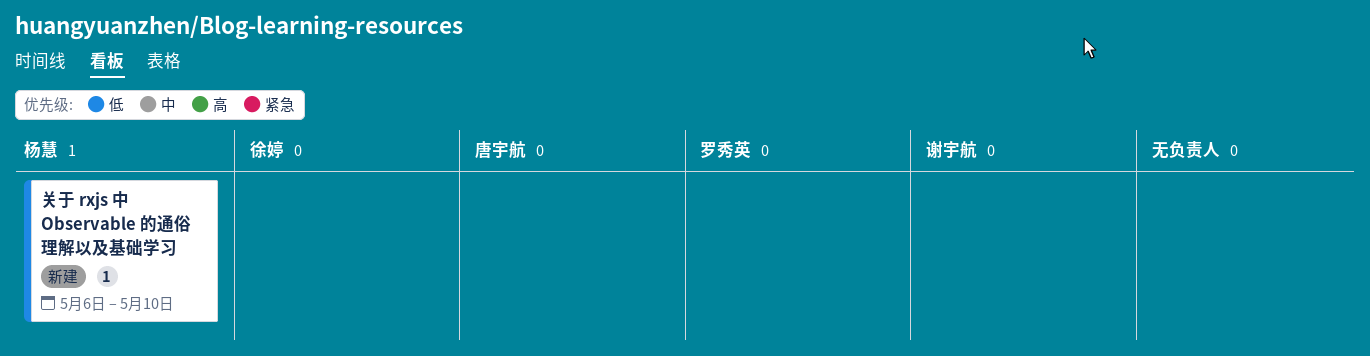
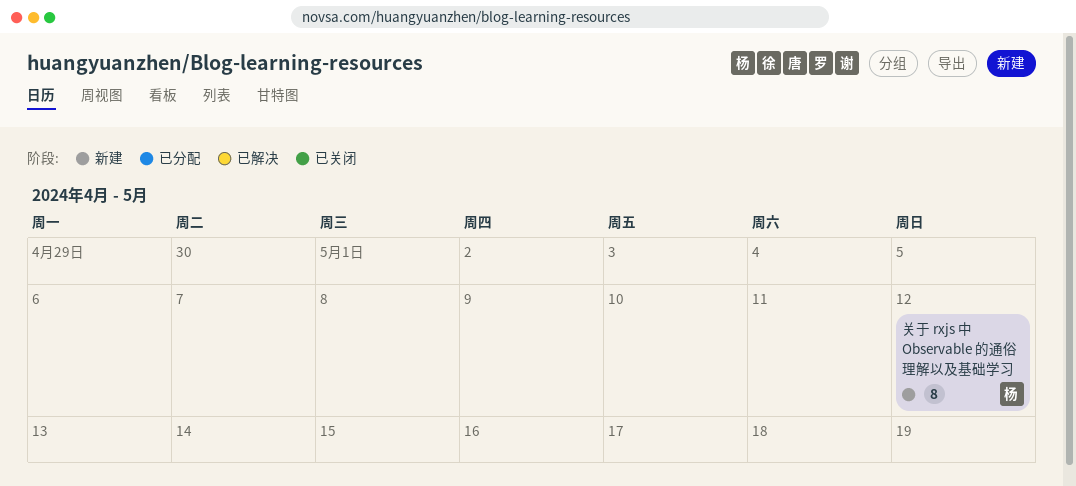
关于 rxjs 中 Observable 的通俗理解以及基础学习, estimate: 1 -> 8
关于 rxjs 中 Observable 的通俗理解以及基础学习, due: May 10 -> May 12

